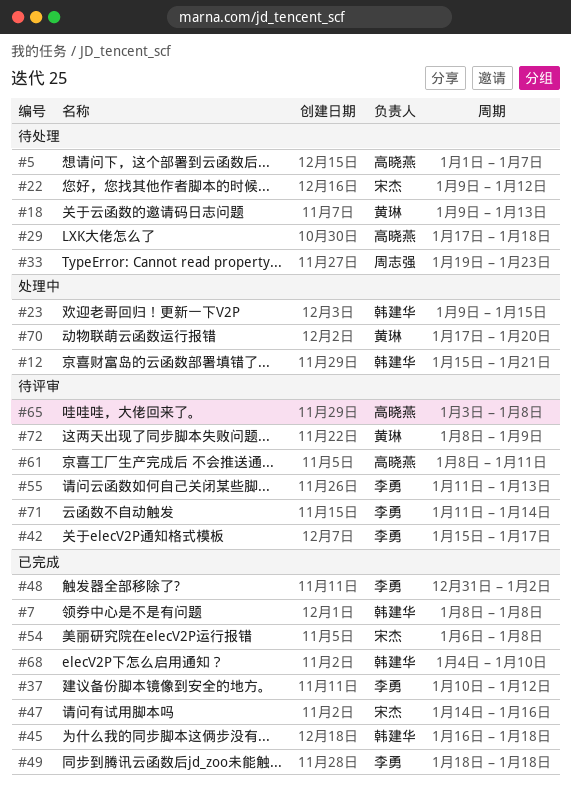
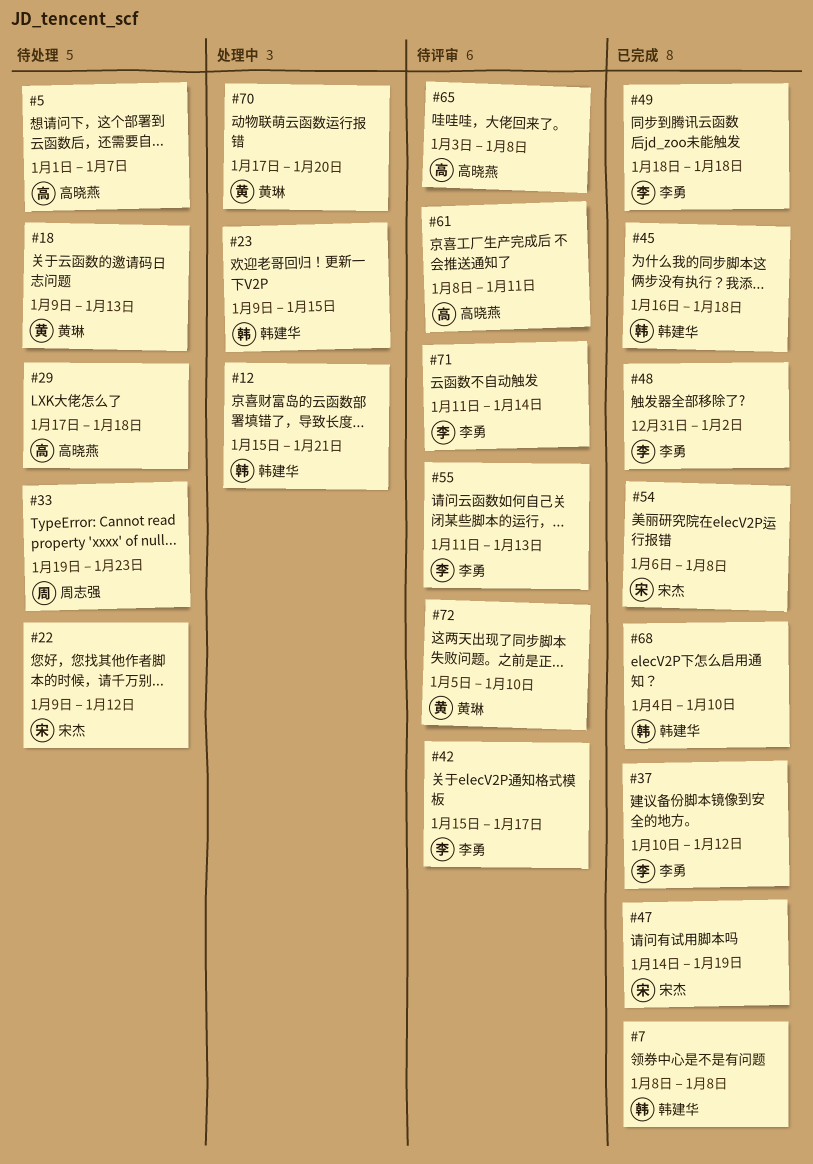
#47, due: Jan 16 -> Jan 19
#72, start: Jan 8 -> Jan 5
#72, due: Jan 9 -> Jan 10

